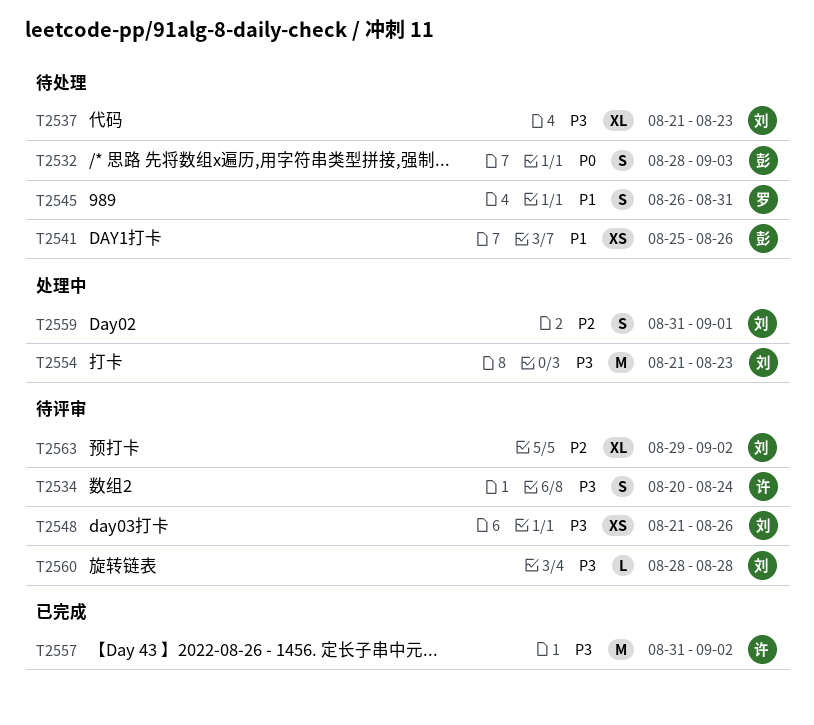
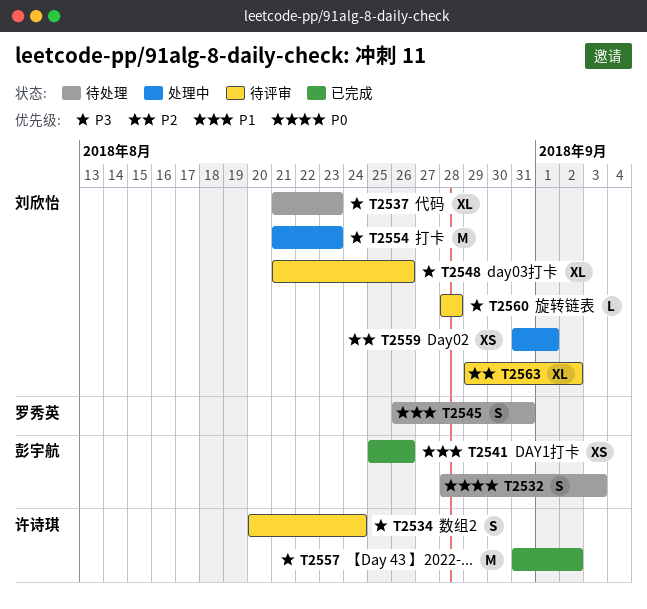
T2541, status: 待处理 -> 已完成
T2548, estimate: XS -> XL
T2559, estimate: S -> XS

